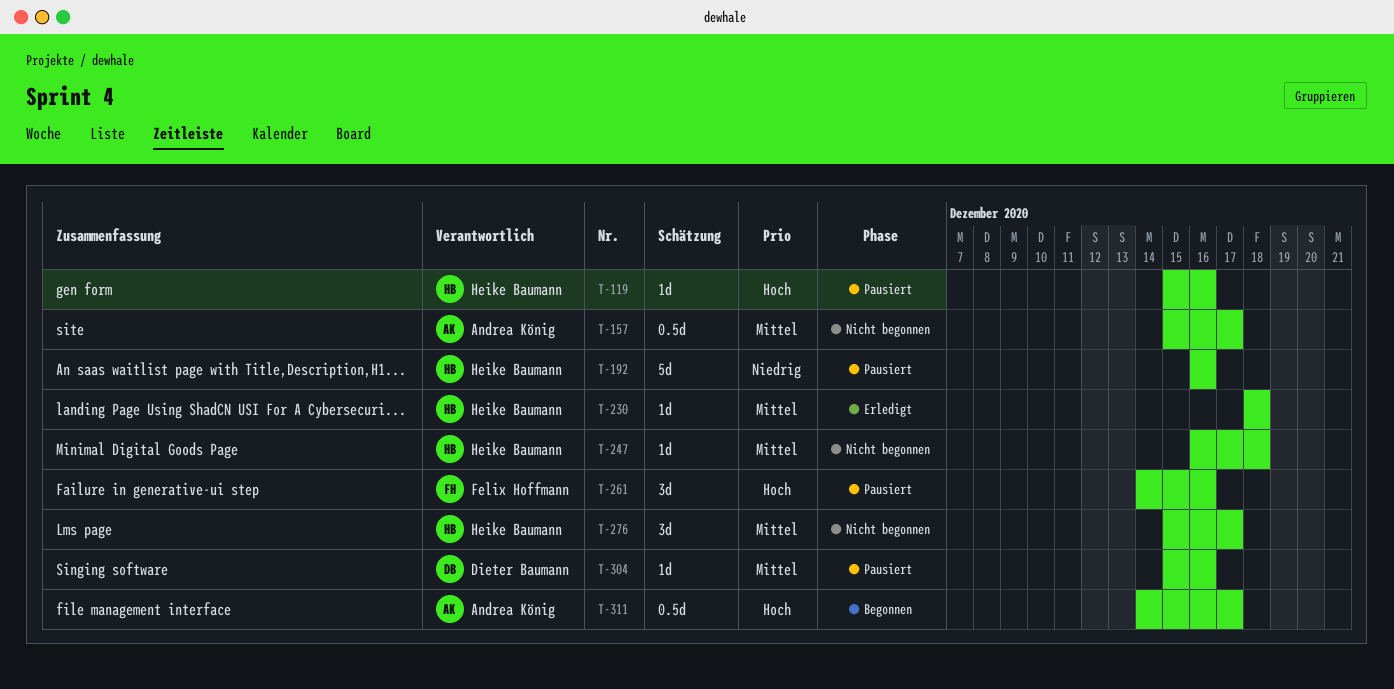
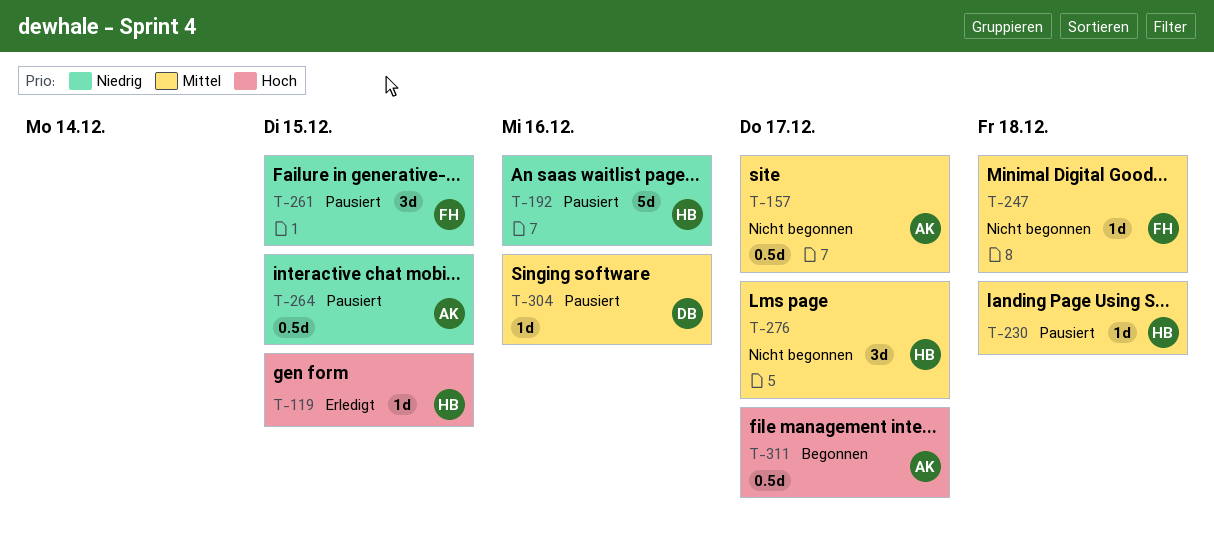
T-119, status: Pausiert -> Erledigt
T-119, due: Dec 16 -> Dec 15
T-230, status: Erledigt -> Pausiert
T-247, owner: Heike Baumann -> Felix Hoffmann
T-261, priority: Hoch -> Niedrig
T-261, due: Dec 16 -> Dec 15
T-264: none -> present

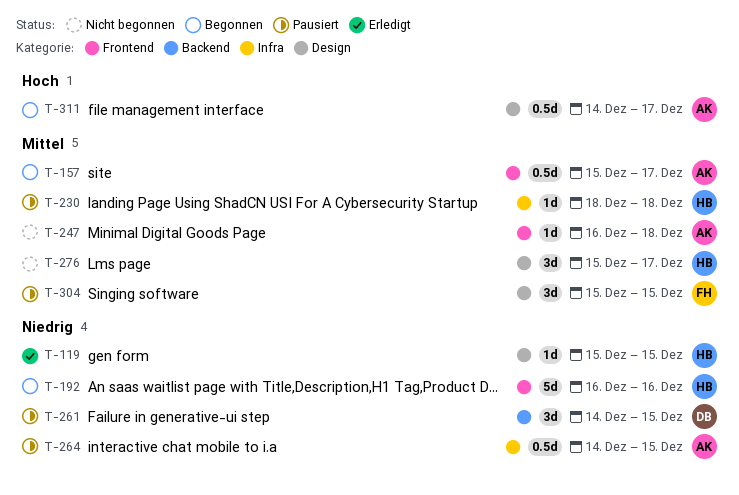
T-119, priority: Hoch -> Niedrig
T-157, status: Nicht begonnen -> Begonnen
T-192, status: Pausiert -> Begonnen
T-247, owner: FH -> AK
T-261, owner: FH -> DB
T-304, owner: DB -> FH
T-304, estimate: 1d -> 3d
T-304, due: Dec 16 -> Dec 15

